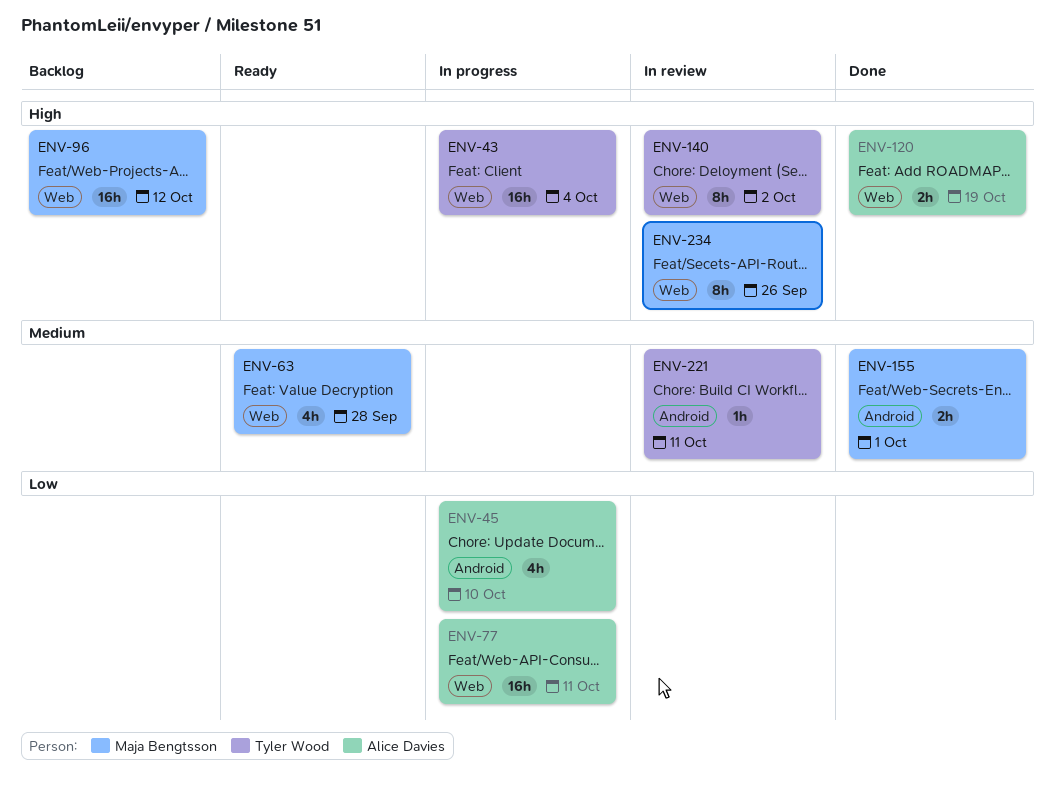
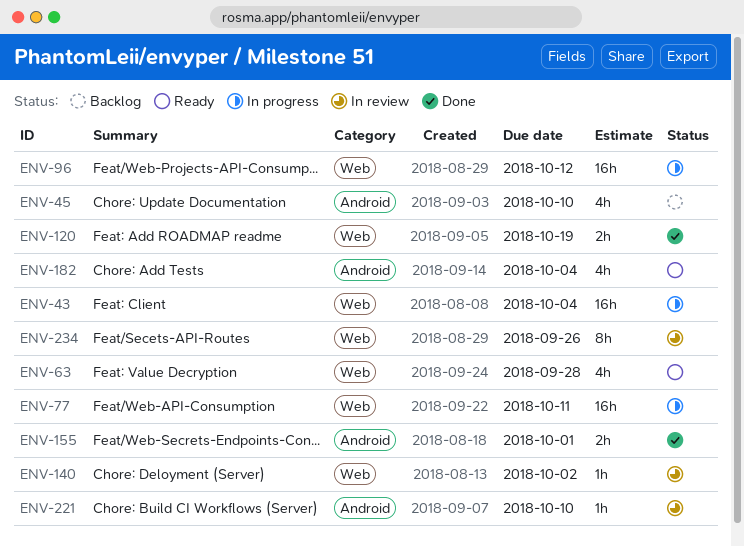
ENV-45, status: In progress -> Backlog
ENV-96, status: Backlog -> In progress
ENV-140, estimate: 8h -> 1h
ENV-182: none -> present
ENV-221, due: Oct 11 -> Oct 10

